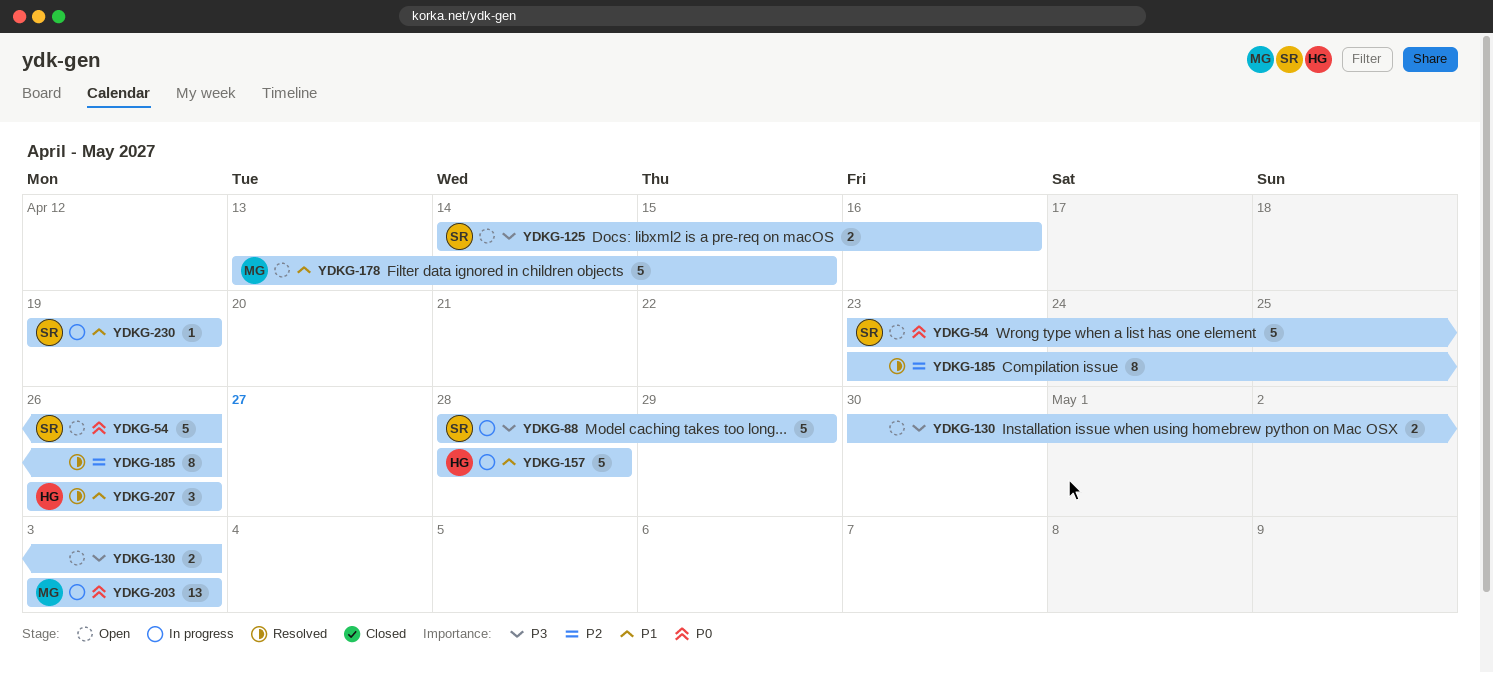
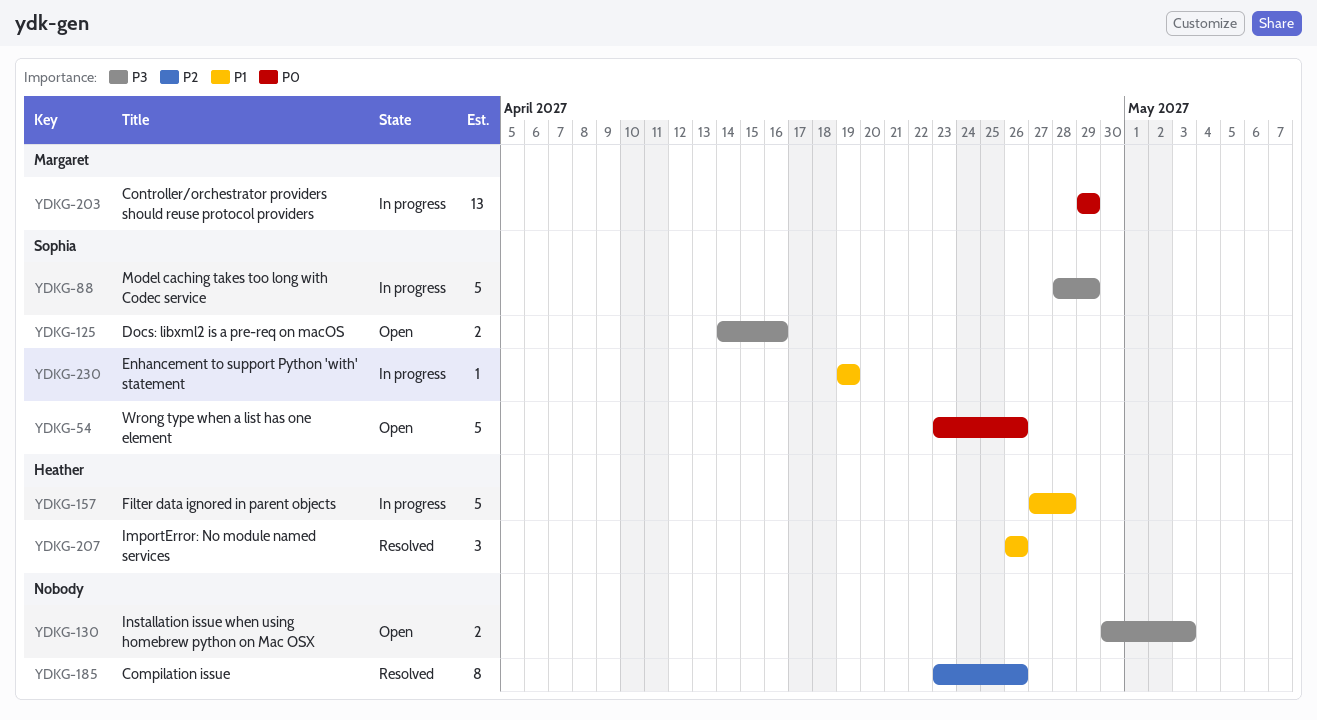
YDKG-157, start: Apr 28 -> Apr 27
YDKG-178: present -> none
YDKG-203, start: May 3 -> Apr 29
YDKG-203, due: May 3 -> Apr 29

